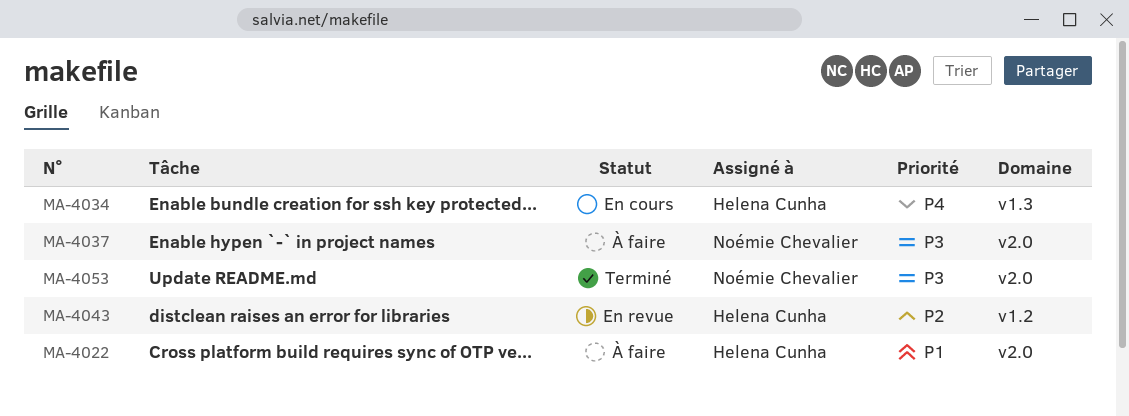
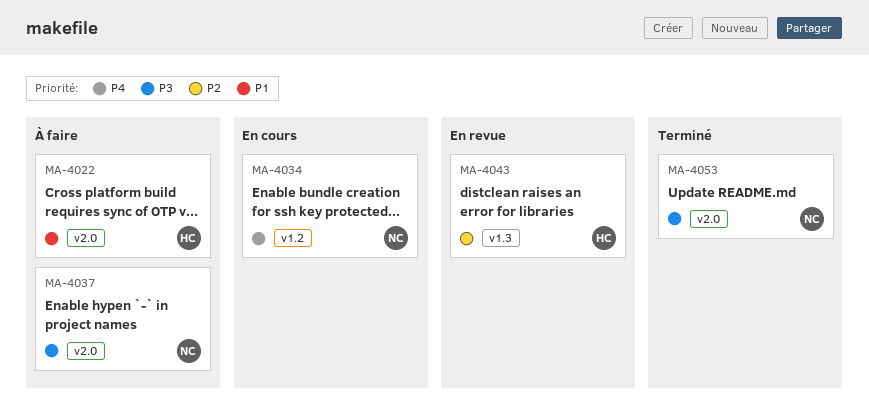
MA-4034, owner: Helena Cunha -> Noémie Chevalier
MA-4034, label: v1.3 -> v1.2
MA-4043, label: v1.2 -> v1.3

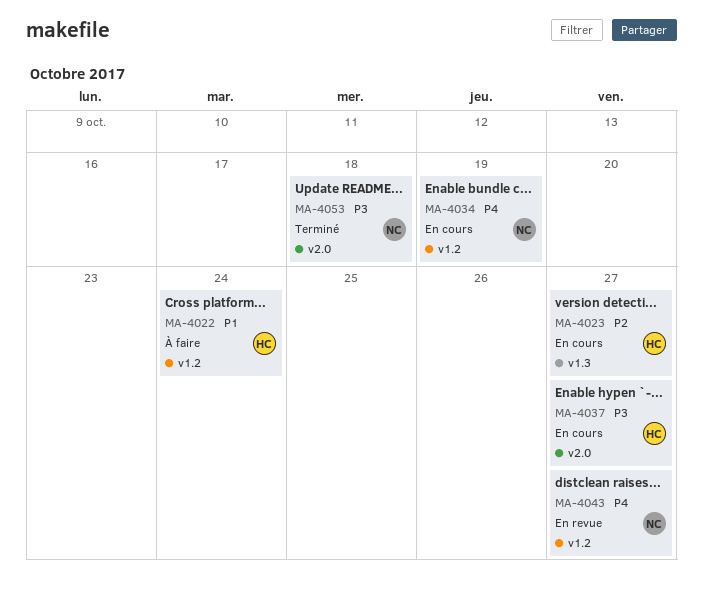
MA-4022, label: v2.0 -> v1.2
MA-4023: none -> present
MA-4037, status: À faire -> En cours
MA-4037, owner: NC -> HC
MA-4043, owner: HC -> NC
MA-4043, priority: P2 -> P4
MA-4043, label: v1.3 -> v1.2

